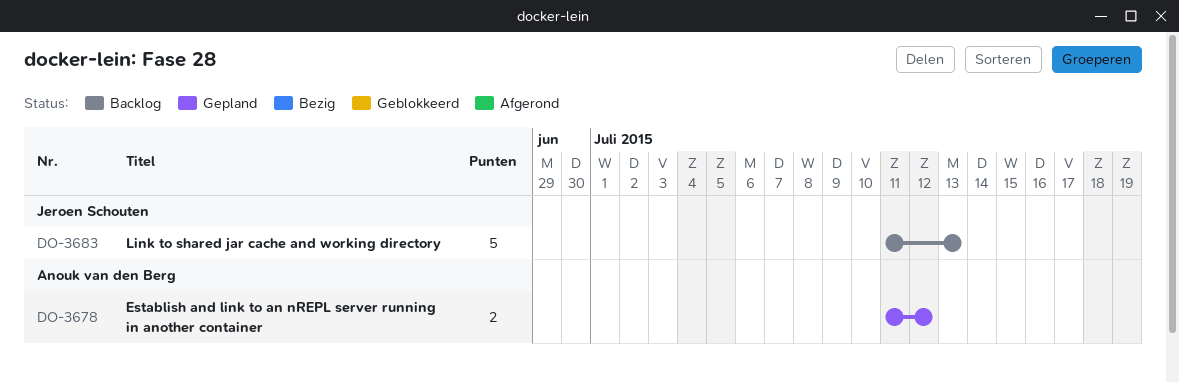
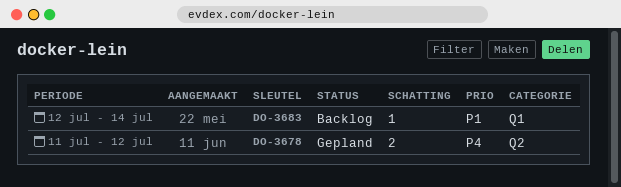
DO-3683, estimate: 5 -> 1
DO-3683, start: Jul 11 -> Jul 12
DO-3683, due: Jul 13 -> Jul 14

